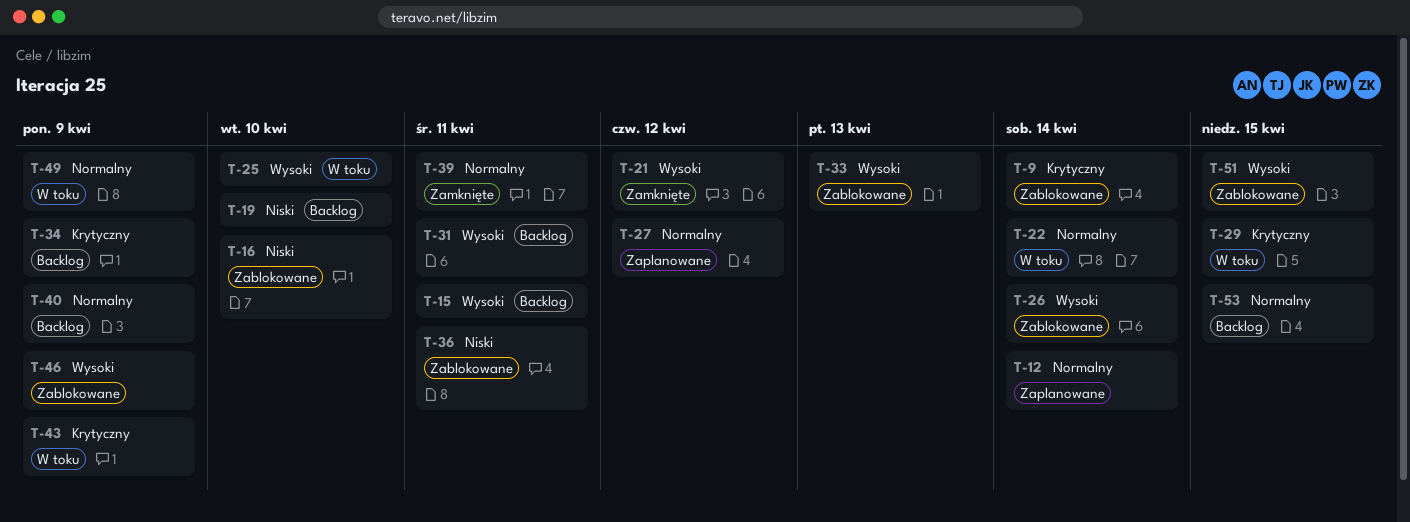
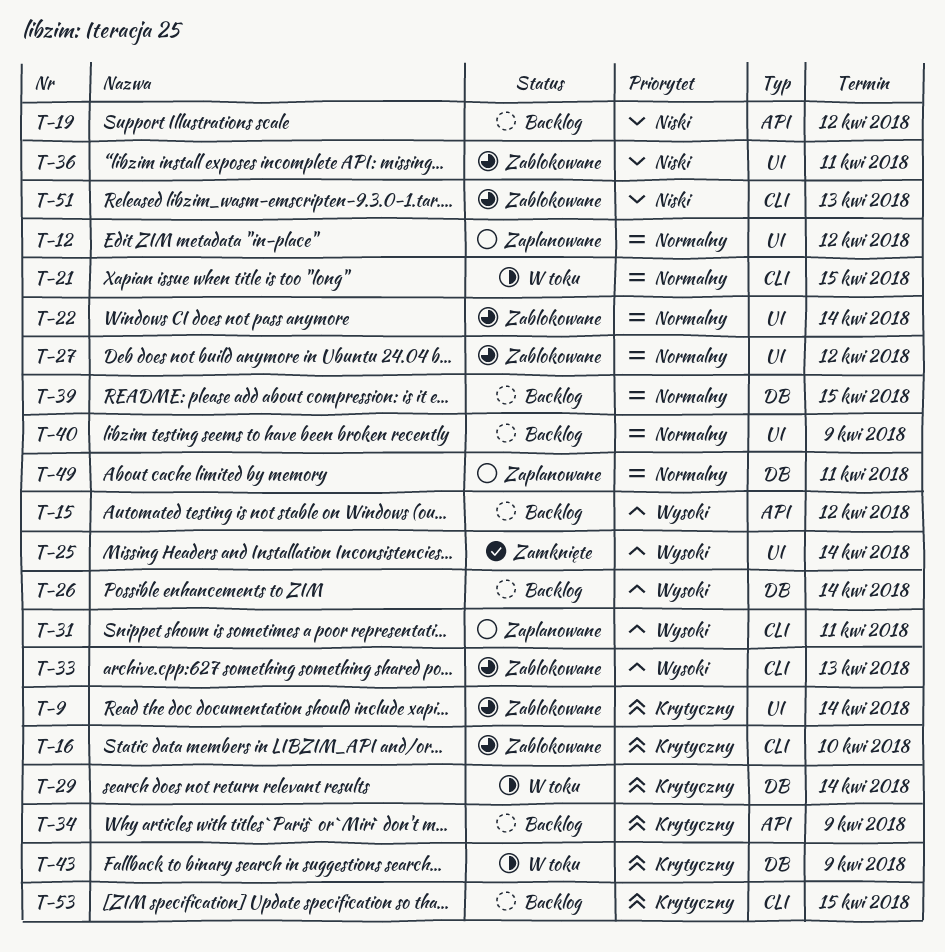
T-12, due: Apr 14 -> Apr 12
T-15, due: Apr 11 -> Apr 12
T-16, priority: Niski -> Krytyczny
T-19, due: Apr 10 -> Apr 12
T-21, status: Zamknięte -> W toku
T-21, priority: Wysoki -> Normalny
T-21, due: Apr 12 -> Apr 15
T-22, status: W toku -> Zablokowane
T-25, status: W toku -> Zamknięte
T-25, due: Apr 10 -> Apr 14
T-26, status: Zablokowane -> Backlog
T-27, status: Zaplanowane -> Zablokowane
T-29, due: Apr 15 -> Apr 14
T-31, status: Backlog -> Zaplanowane
T-39, status: Zamknięte -> Backlog
T-39, due: Apr 11 -> Apr 15
T-46: present -> none
T-49, status: W toku -> Zaplanowane
T-49, due: Apr 9 -> Apr 11
T-51, priority: Wysoki -> Niski
T-51, due: Apr 15 -> Apr 13
T-53, priority: Normalny -> Krytyczny

